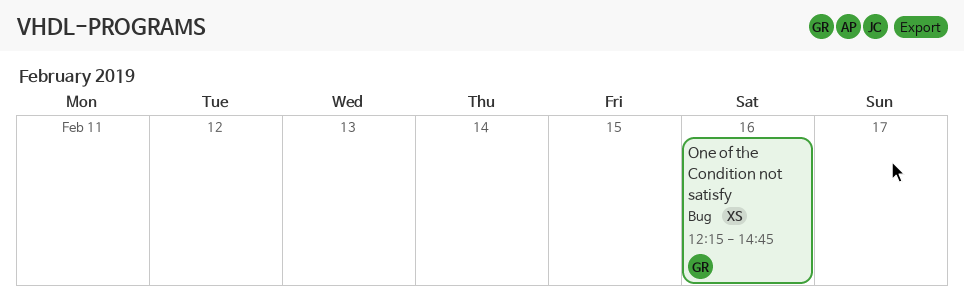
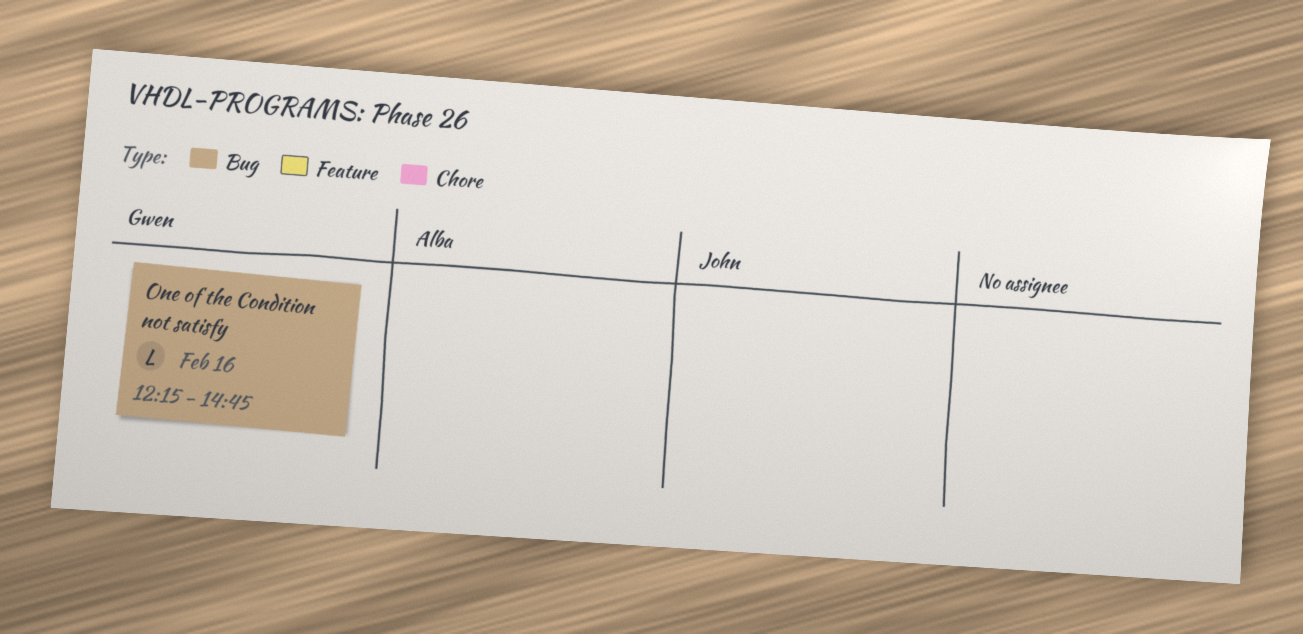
One of the Condition not satisfy, estimate: XS -> L

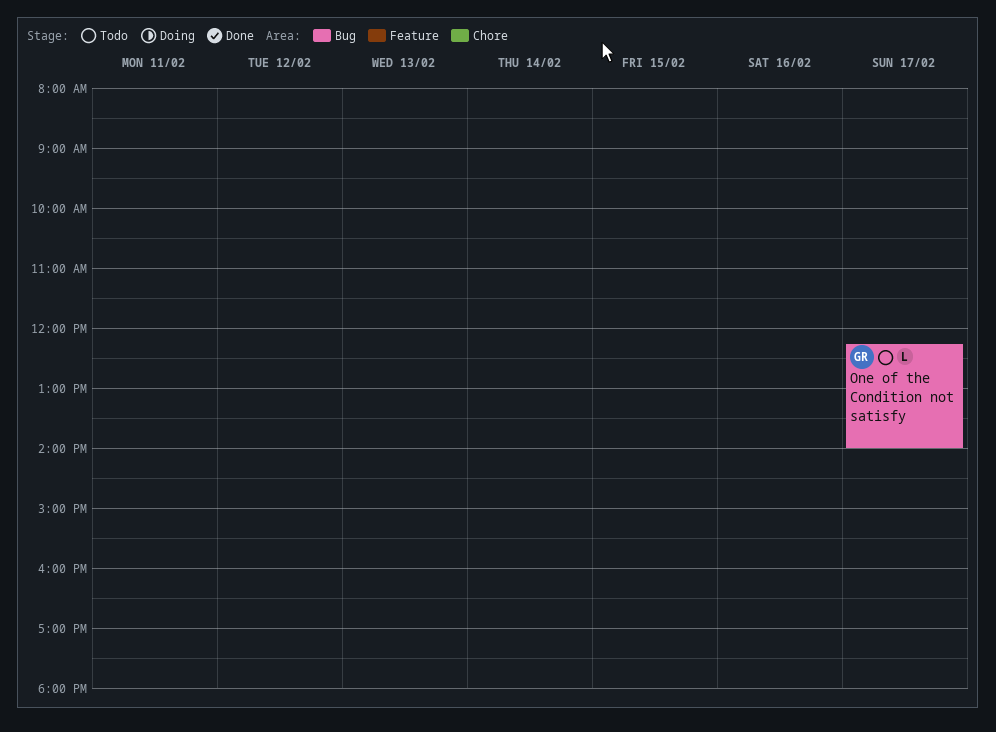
One of the Condition not satisfy, day: Feb 16 -> Feb 17
One of the Condition not satisfy, ends: 14:45 -> 14:00

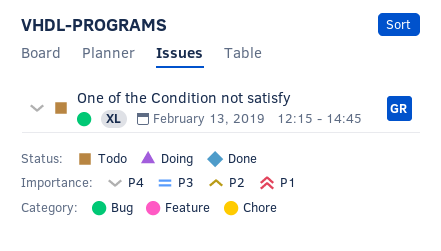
One of the Condition not satisfy, estimate: L -> XL
One of the Condition not satisfy, day: Feb 17 -> Feb 13
One of the Condition not satisfy, ends: 14:00 -> 14:45

